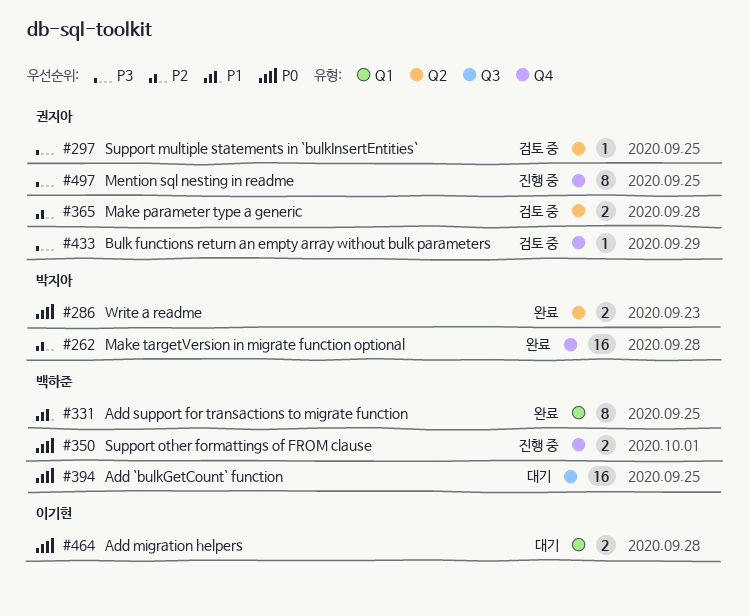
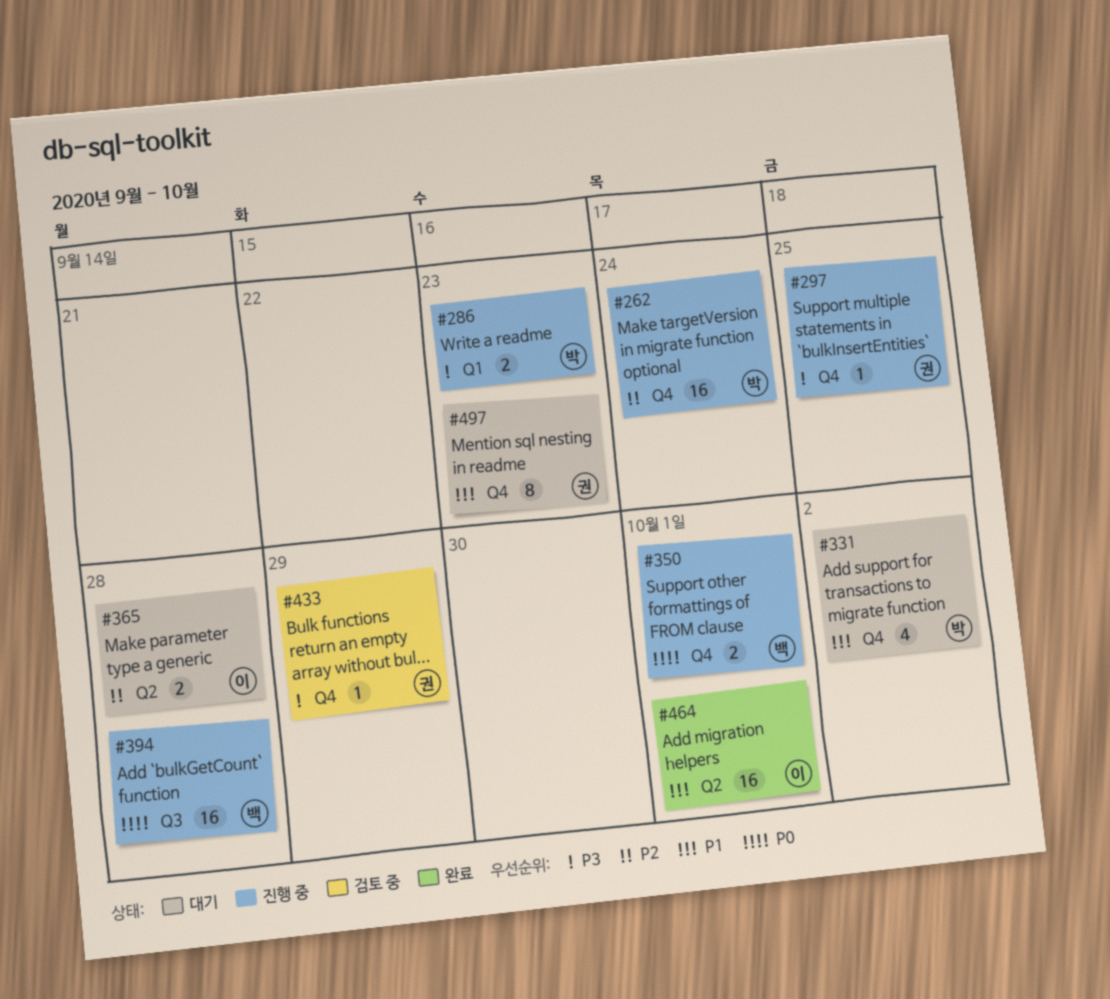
#262, status: 완료 -> 진행 중
#262, due: Sep 28 -> Sep 24
#286, status: 완료 -> 진행 중
#286, priority: P0 -> P3
#286, label: Q2 -> Q1
#297, status: 검토 중 -> 진행 중
#297, label: Q2 -> Q4
#331, status: 완료 -> 대기
#331, owner: 백하준 -> 박지아
#331, label: Q1 -> Q4
#331, estimate: 8 -> 4
#331, due: Sep 25 -> Oct 2
#365, status: 검토 중 -> 대기
#365, owner: 권지아 -> 이기현
#394, status: 대기 -> 진행 중
#394, due: Sep 25 -> Sep 28
#464, status: 대기 -> 완료
#464, priority: P0 -> P1
#464, label: Q1 -> Q2
#464, estimate: 2 -> 16
#464, due: Sep 28 -> Oct 1
#497, status: 진행 중 -> 대기
#497, priority: P3 -> P1
#497, due: Sep 25 -> Sep 23

